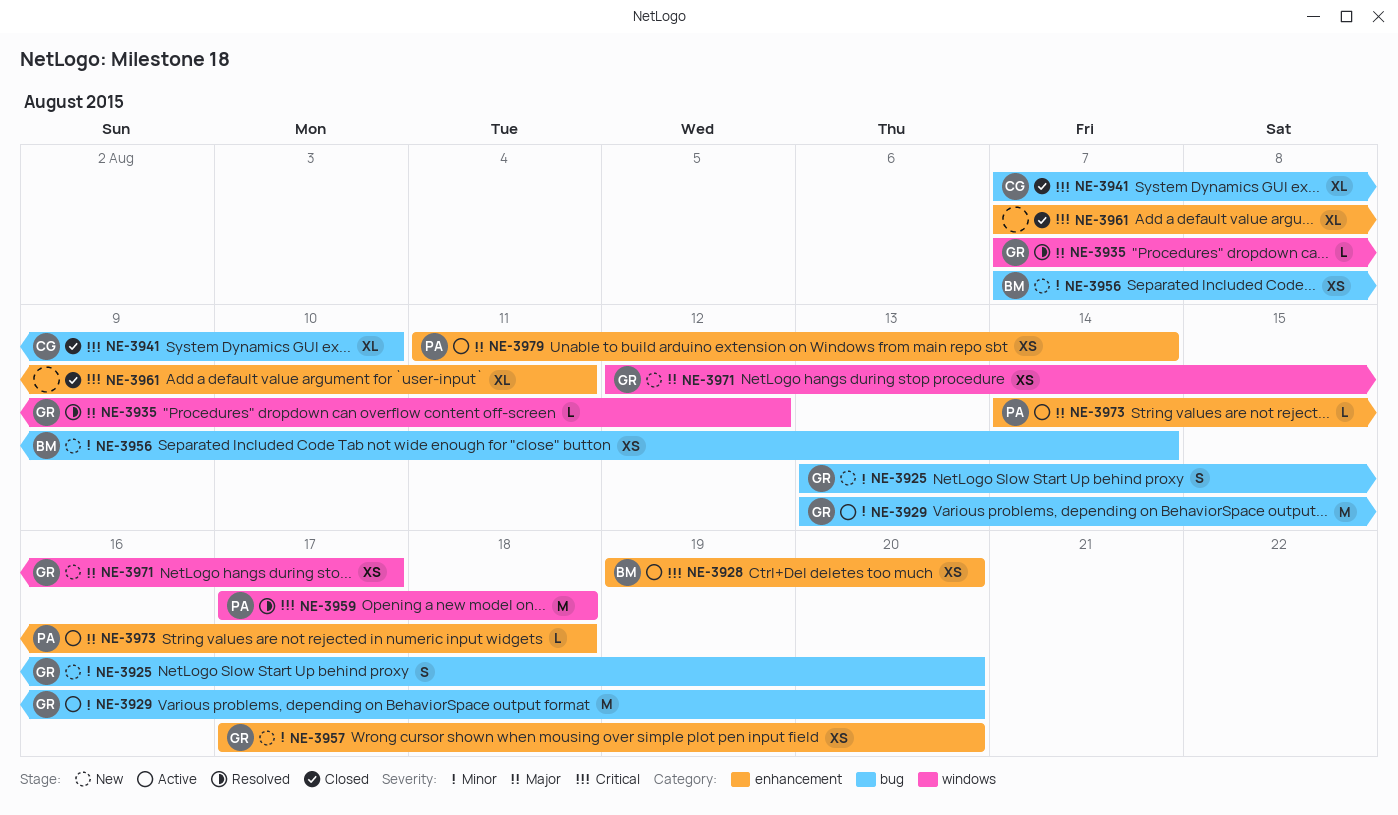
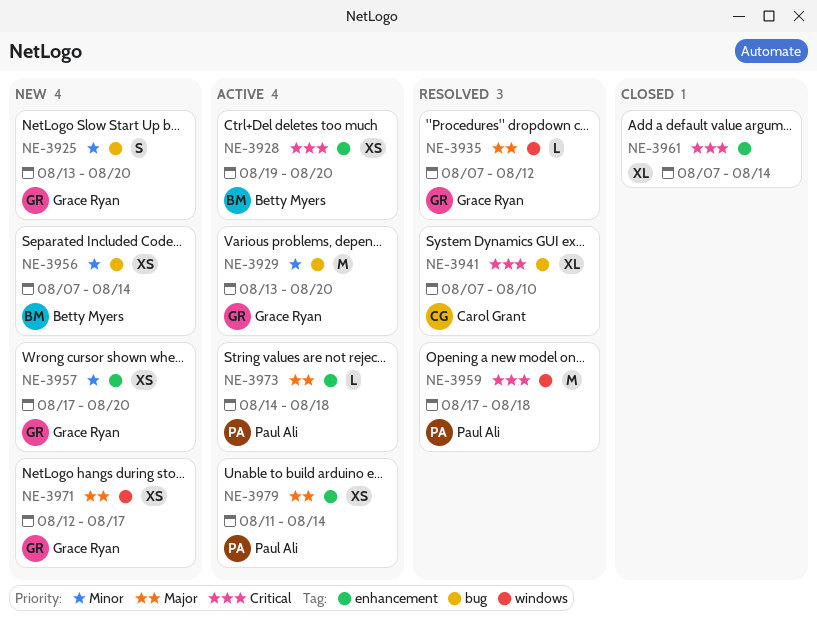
NE-3941, status: Closed -> Resolved
NE-3961, due: Aug 11 -> Aug 14

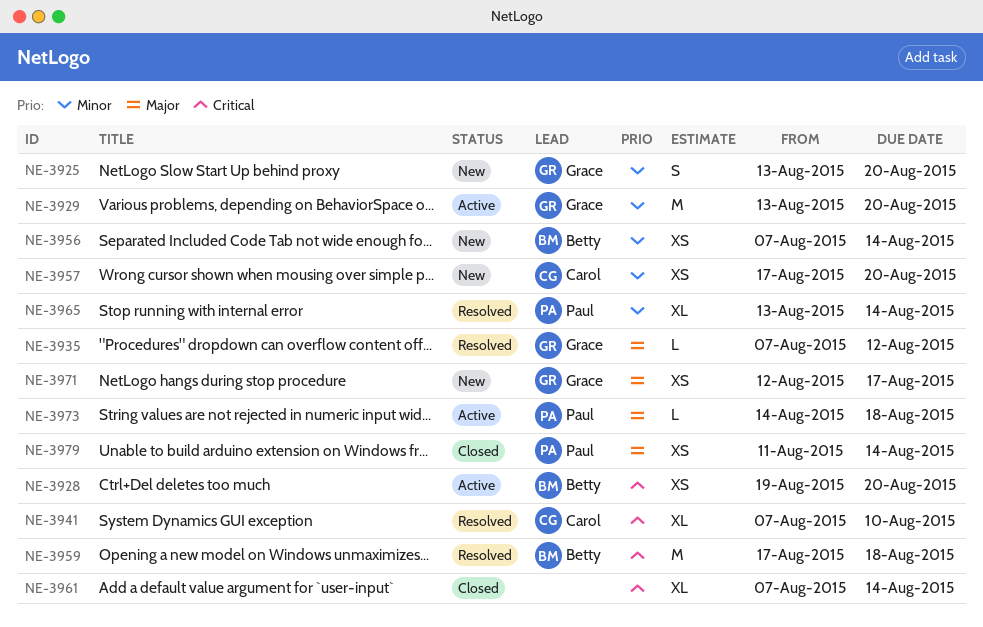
NE-3957, owner: Grace Ryan -> Carol Grant
NE-3959, owner: Paul Ali -> Betty Myers
NE-3965: none -> present
NE-3979, status: Active -> Closed

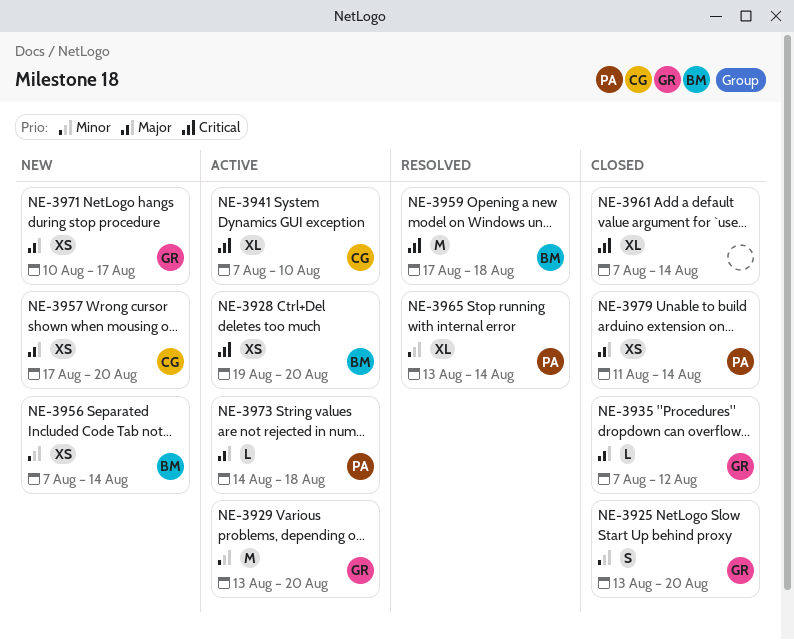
NE-3925, status: New -> Closed
NE-3935, status: Resolved -> Closed
NE-3941, status: Resolved -> Active
NE-3957, priority: Minor -> Major
NE-3971, start: Aug 12 -> Aug 10

